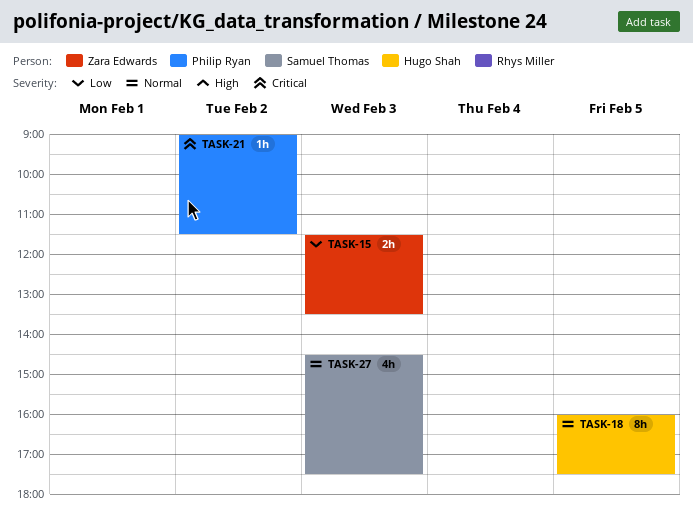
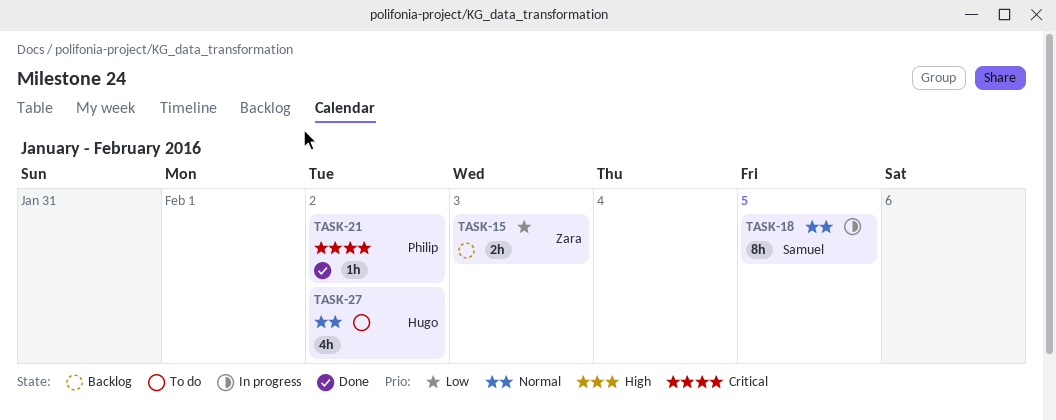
TASK-18, owner: Hugo Shah -> Samuel Thomas
TASK-27, owner: Samuel Thomas -> Hugo Shah
TASK-27, day: Feb 3 -> Feb 2

